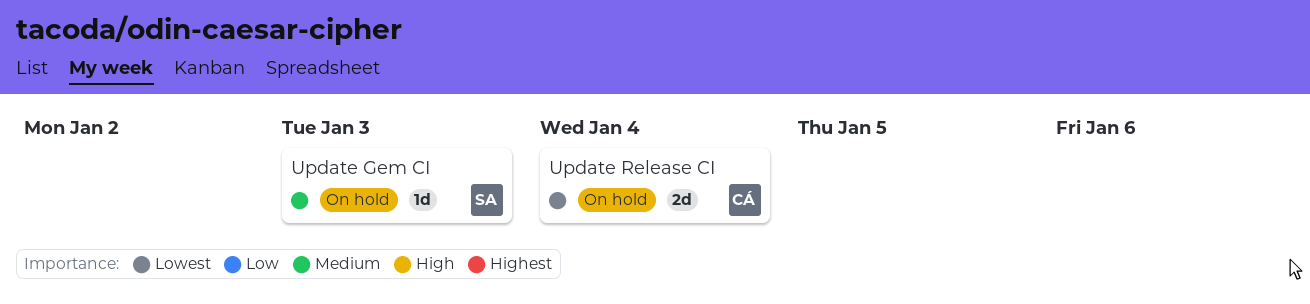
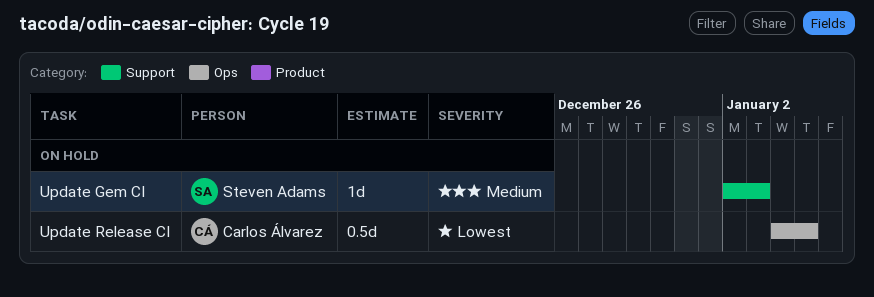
Update Release CI, estimate: 2d -> 0.5d
Update Release CI, due: Jan 4 -> Jan 5

